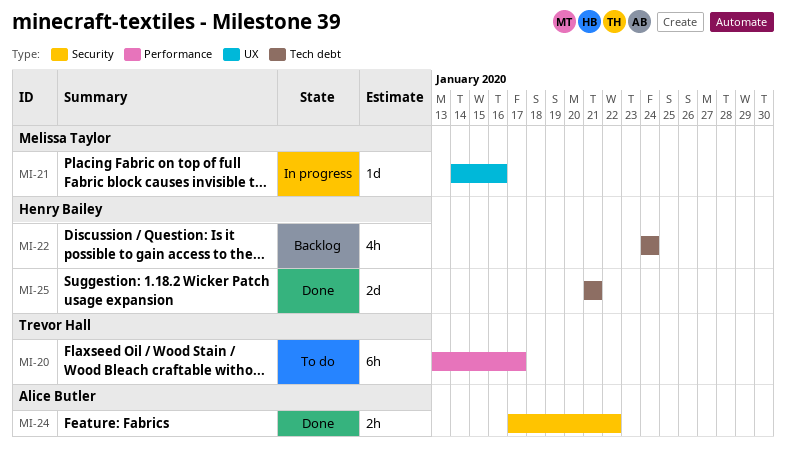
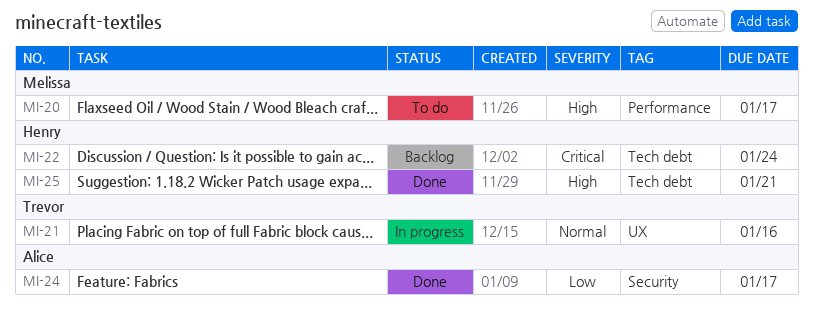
MI-20, owner: Trevor Hall -> Melissa Taylor
MI-21, owner: Melissa Taylor -> Trevor Hall
MI-24, due: Jan 22 -> Jan 17

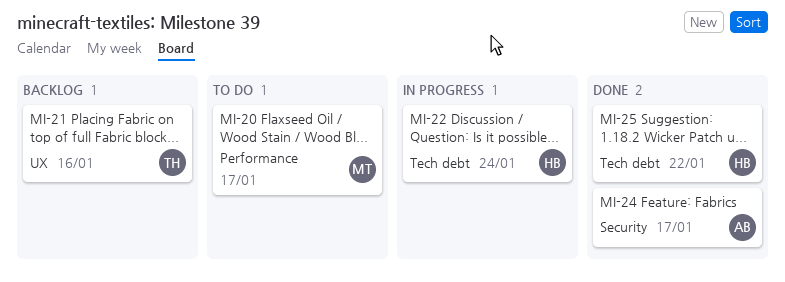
MI-21, status: In progress -> Backlog
MI-22, status: Backlog -> In progress
MI-25, due: Jan 21 -> Jan 22

